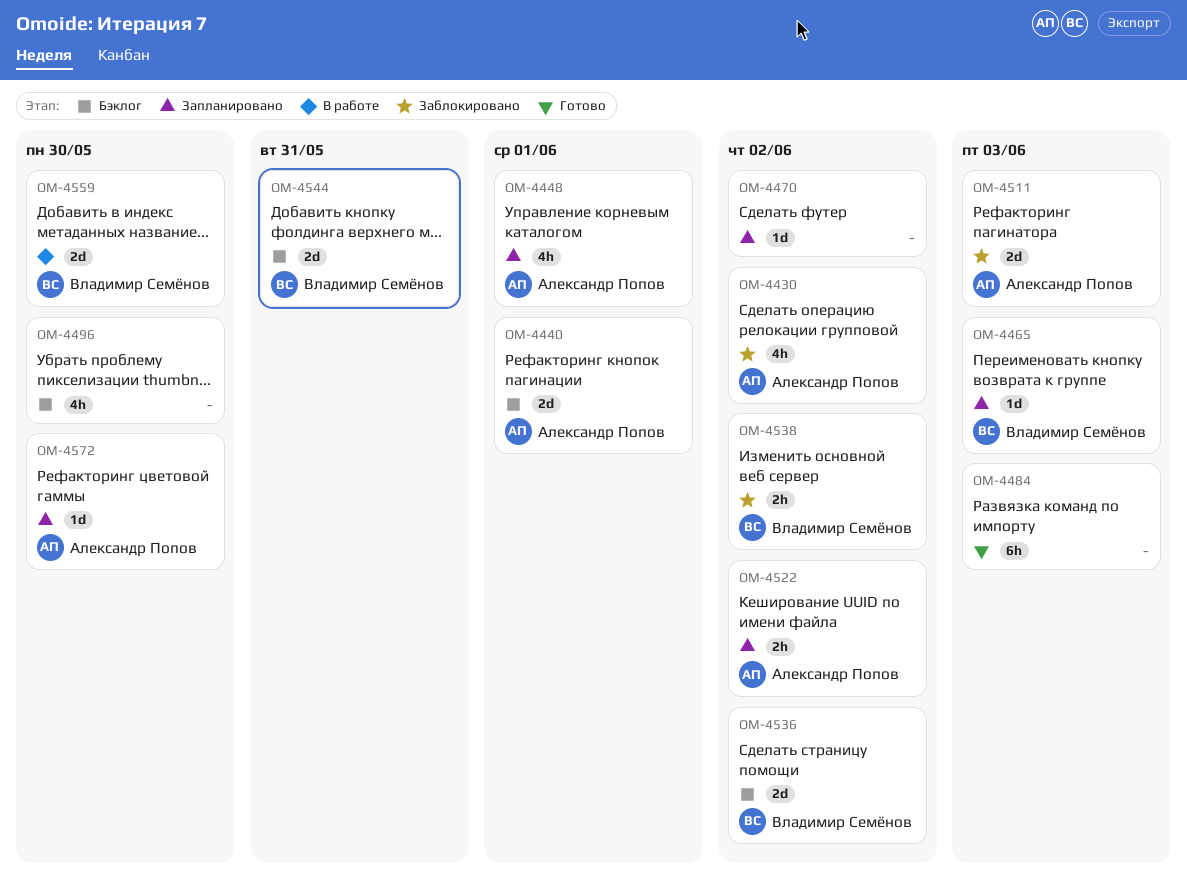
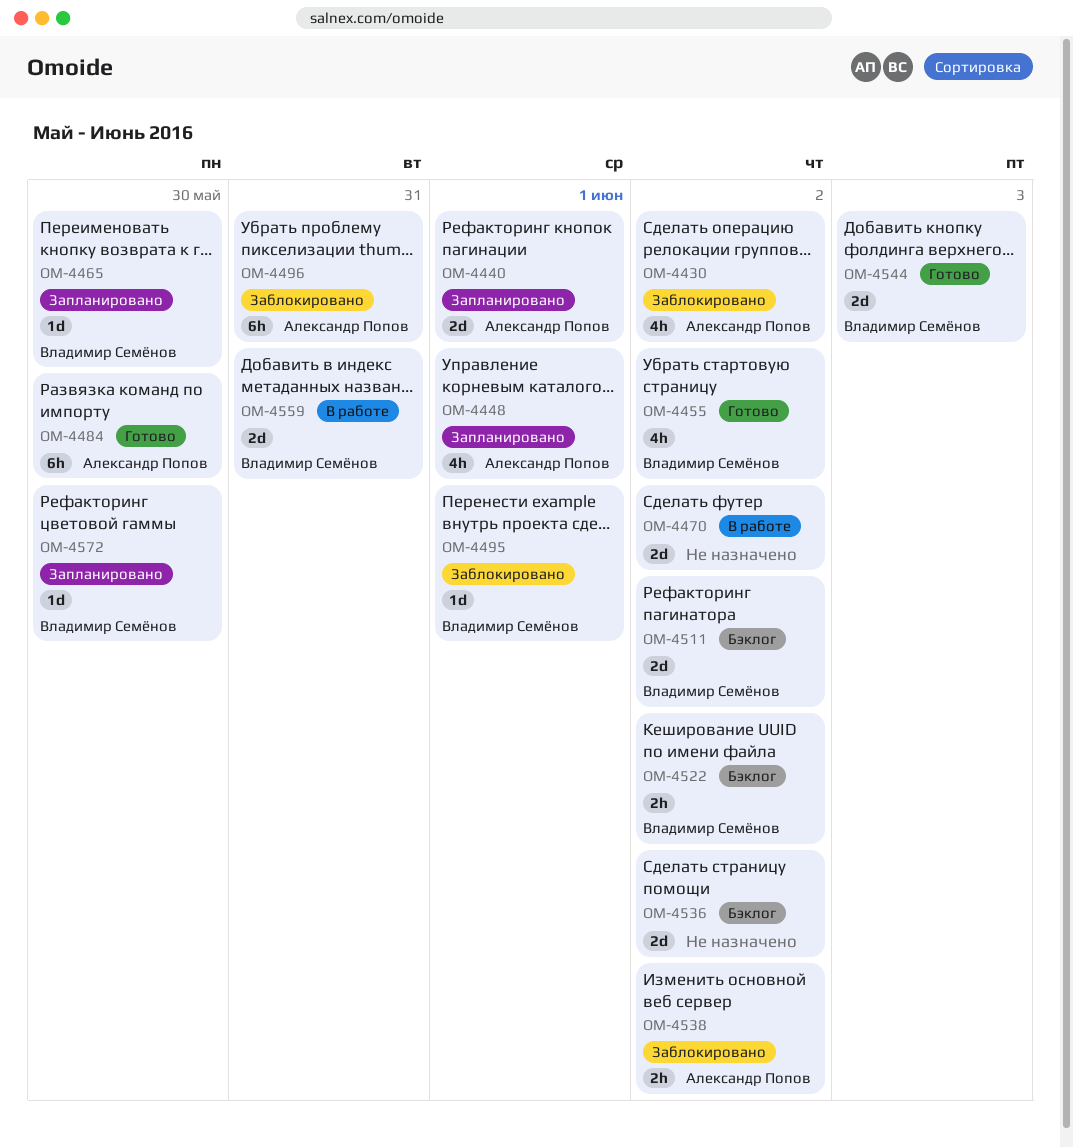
OM-4440, status: Бэклог -> Запланировано
OM-4455: none -> present
OM-4465, due: Jun 3 -> May 30
OM-4470, status: Запланировано -> В работе
OM-4470, estimate: 1d -> 2d
OM-4484, owner: none -> Александр Попов
OM-4484, due: Jun 3 -> May 30
OM-4495: none -> present
OM-4496, status: Бэклог -> Заблокировано
OM-4496, owner: none -> Александр Попов
OM-4496, estimate: 4h -> 6h
OM-4496, due: May 30 -> May 31
OM-4511, status: Заблокировано -> Бэклог
OM-4511, owner: Александр Попов -> Владимир Семёнов
OM-4511, due: Jun 3 -> Jun 2
OM-4522, status: Запланировано -> Бэклог
OM-4522, owner: Александр Попов -> Владимир Семёнов
OM-4536, owner: Владимир Семёнов -> none
OM-4538, owner: Владимир Семёнов -> Александр Попов
OM-4544, status: Бэклог -> Готово
OM-4544, due: May 31 -> Jun 3
OM-4559, due: May 30 -> May 31
OM-4572, owner: Александр Попов -> Владимир Семёнов

